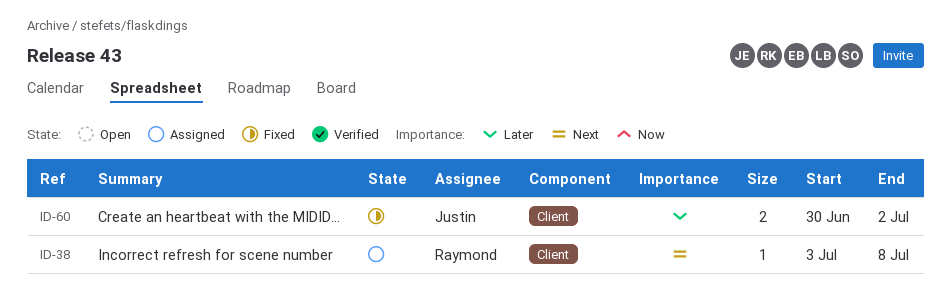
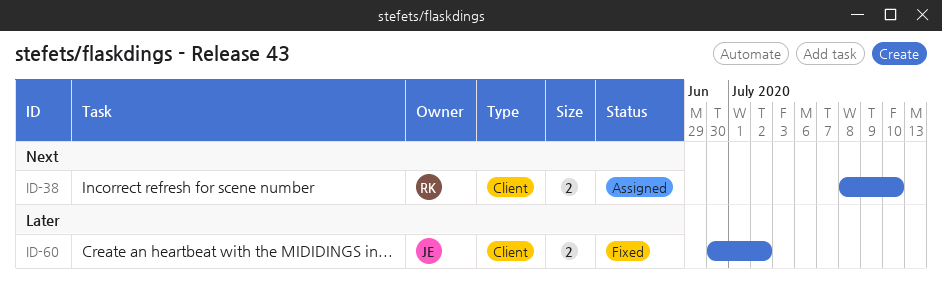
ID-38, estimate: 1 -> 2
ID-38, start: Jul 3 -> Jul 8
ID-38, due: Jul 8 -> Jul 10

